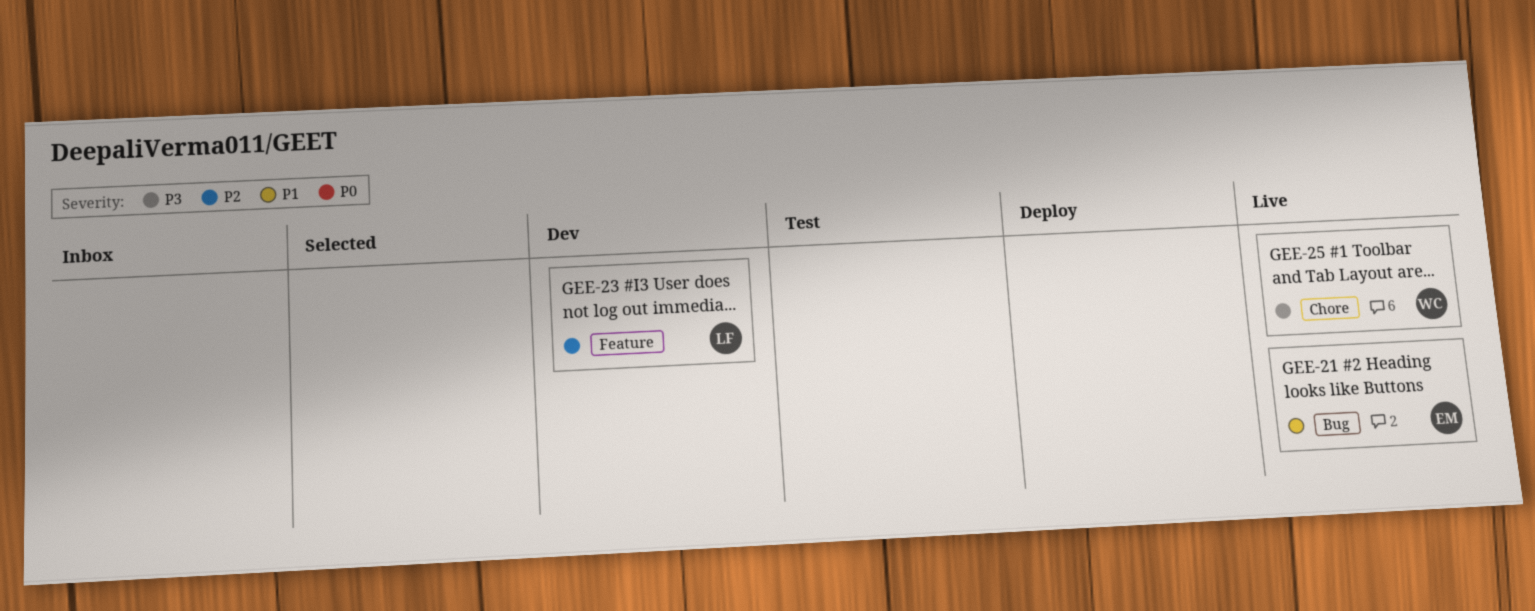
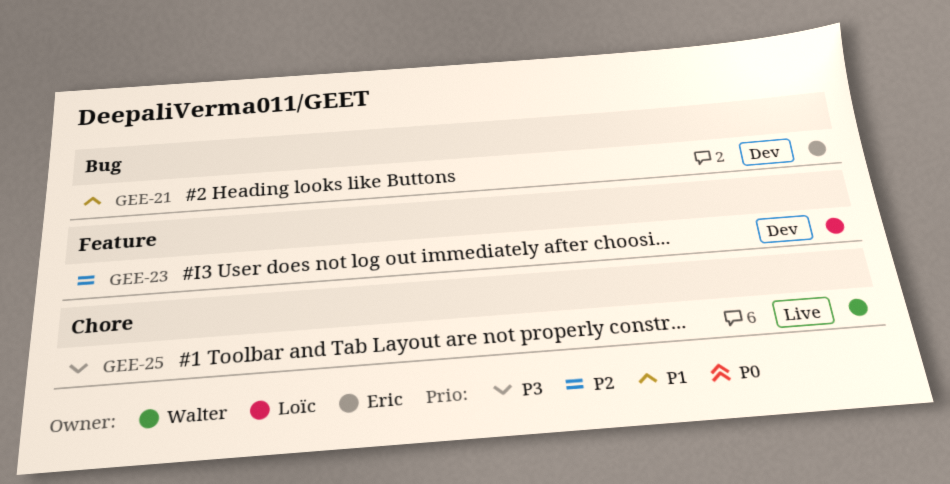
GEE-21, status: Live -> Dev

